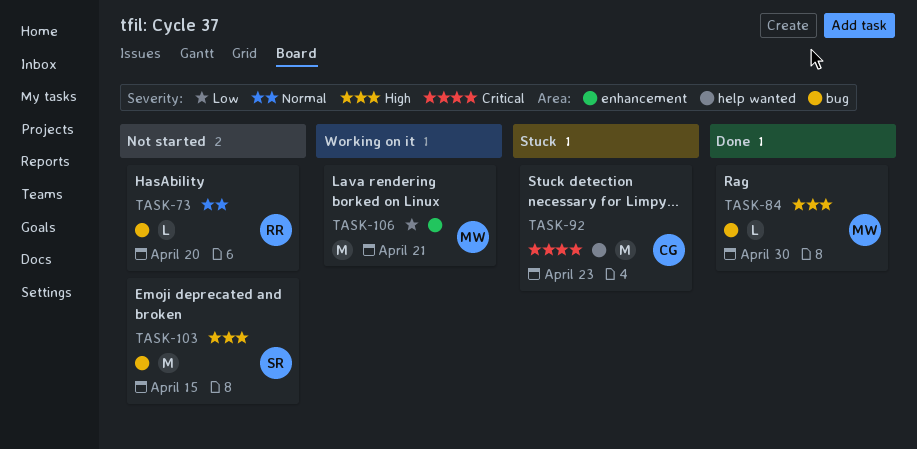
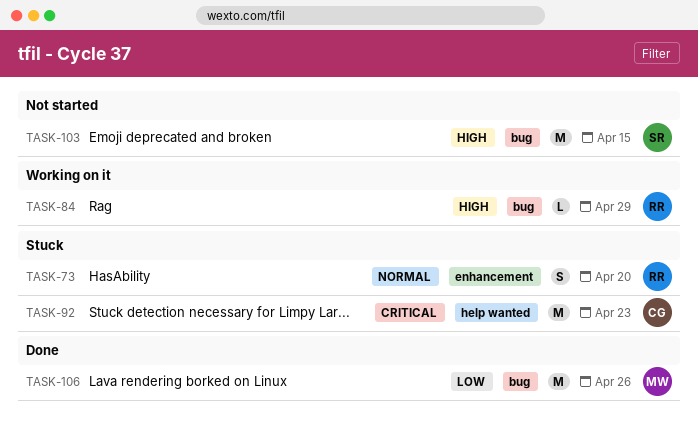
TASK-73, status: Not started -> Stuck
TASK-73, label: bug -> enhancement
TASK-73, estimate: L -> S
TASK-84, status: Done -> Working on it
TASK-84, owner: MW -> RR
TASK-84, due: Apr 30 -> Apr 29
TASK-106, status: Working on it -> Done
TASK-106, label: enhancement -> bug
TASK-106, due: Apr 21 -> Apr 26

